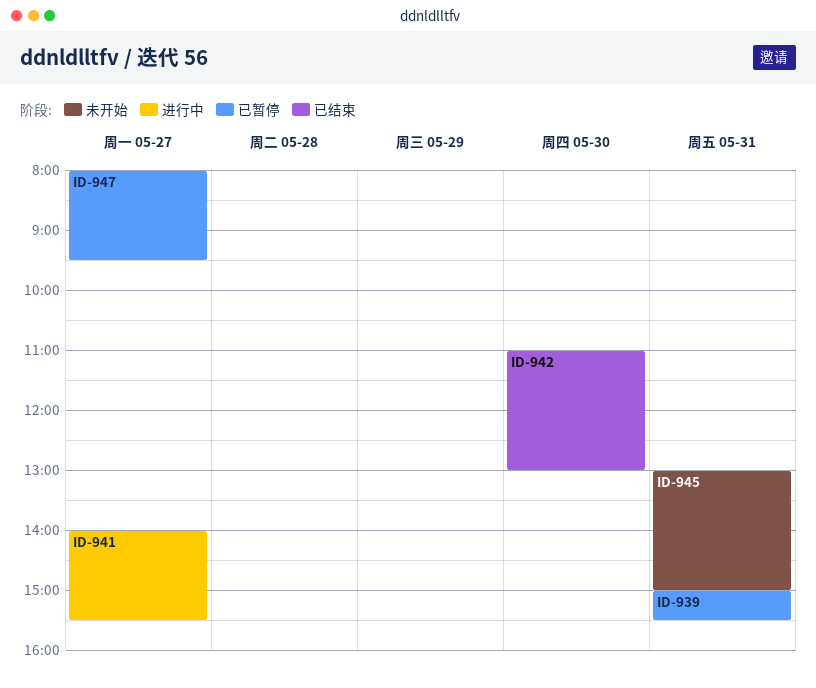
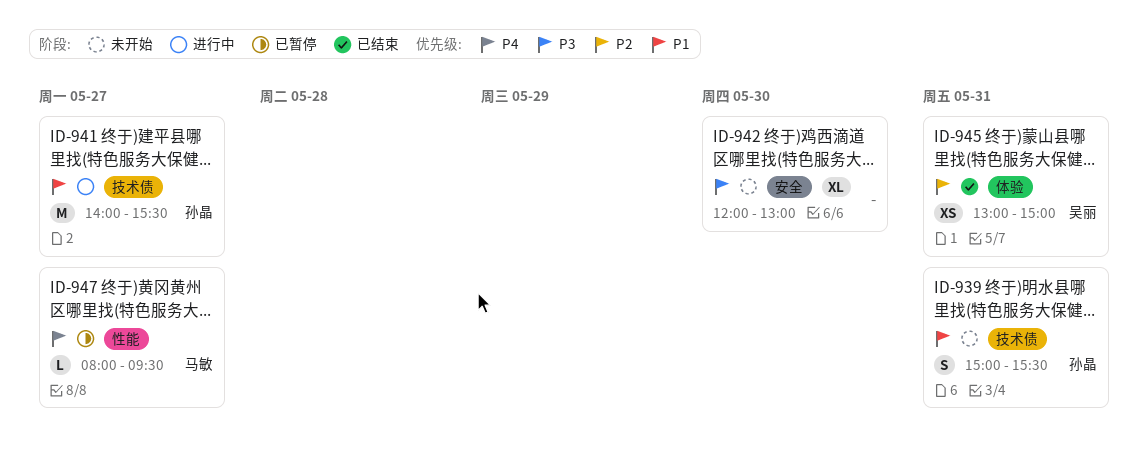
ID-939, status: 已暂停 -> 未开始
ID-942, status: 已结束 -> 未开始
ID-942, begins: 11:00 -> 12:00
ID-945, status: 未开始 -> 已结束

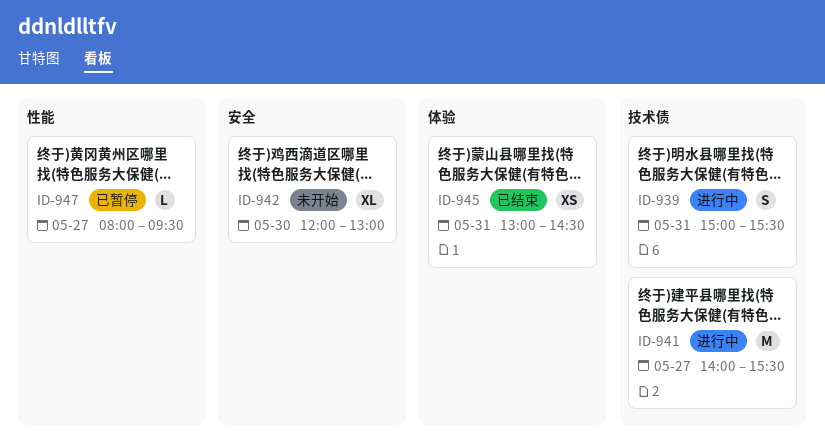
ID-939, status: 未开始 -> 进行中
ID-945, ends: 15:00 -> 14:30

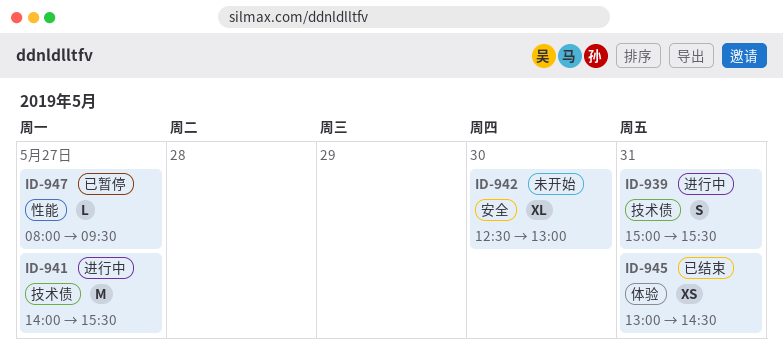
ID-942, begins: 12:00 -> 12:30

